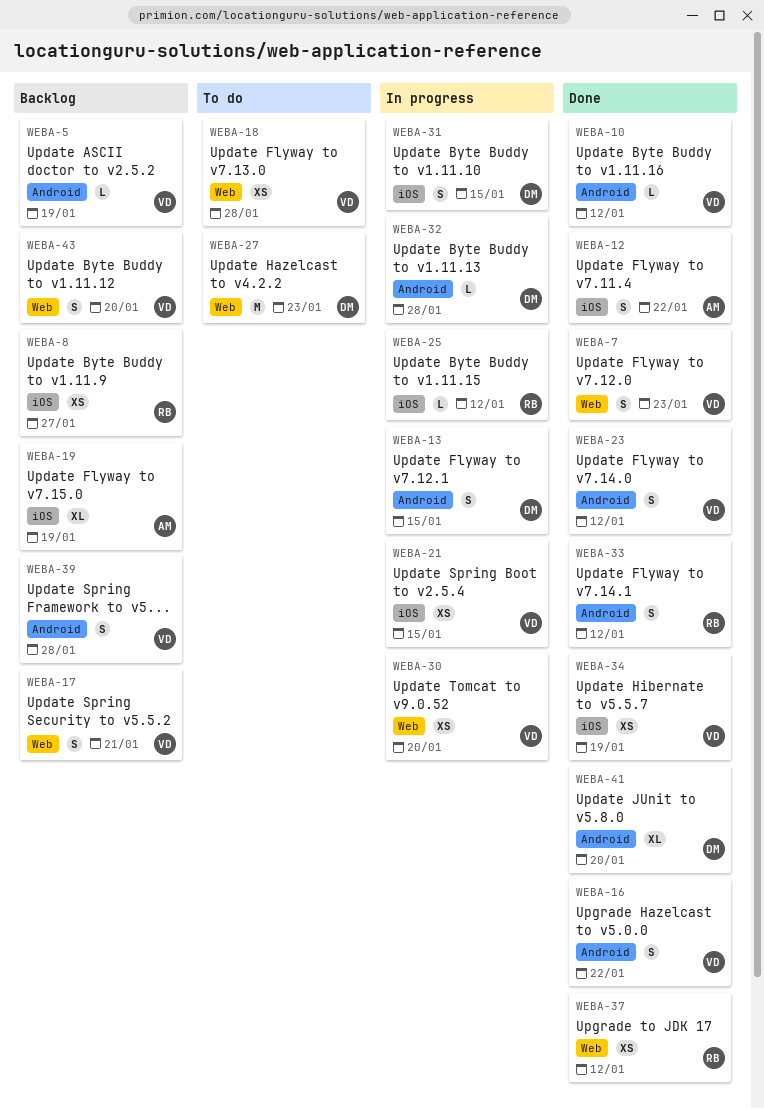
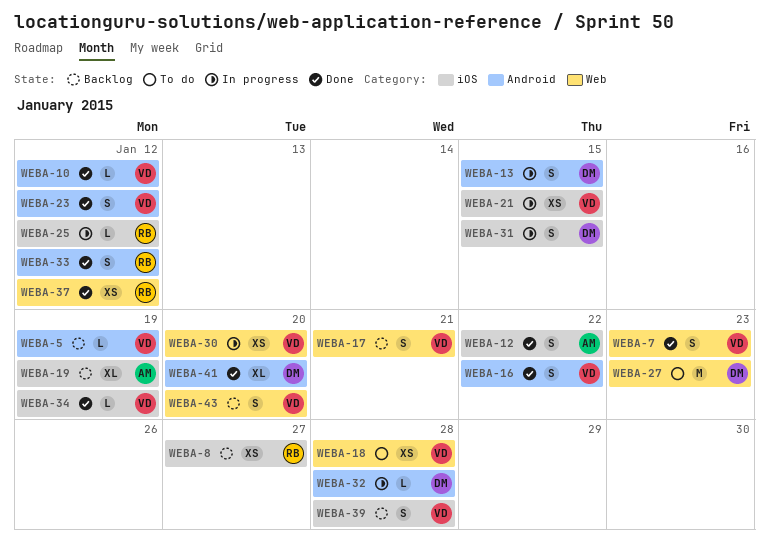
WEBA-34, estimate: XS -> L
WEBA-39, label: Android -> iOS

